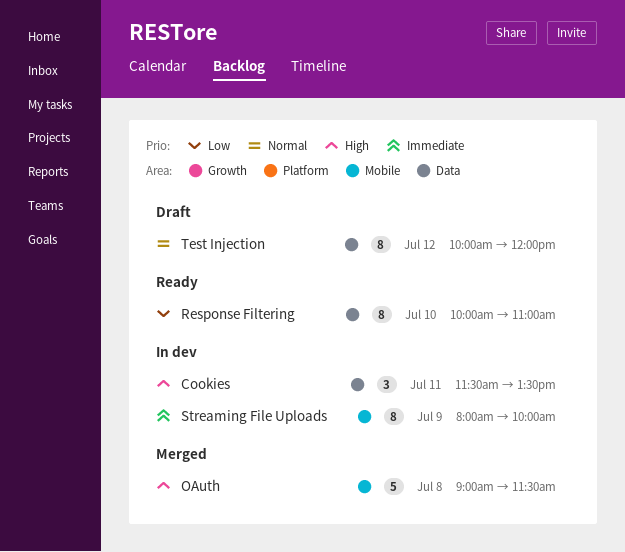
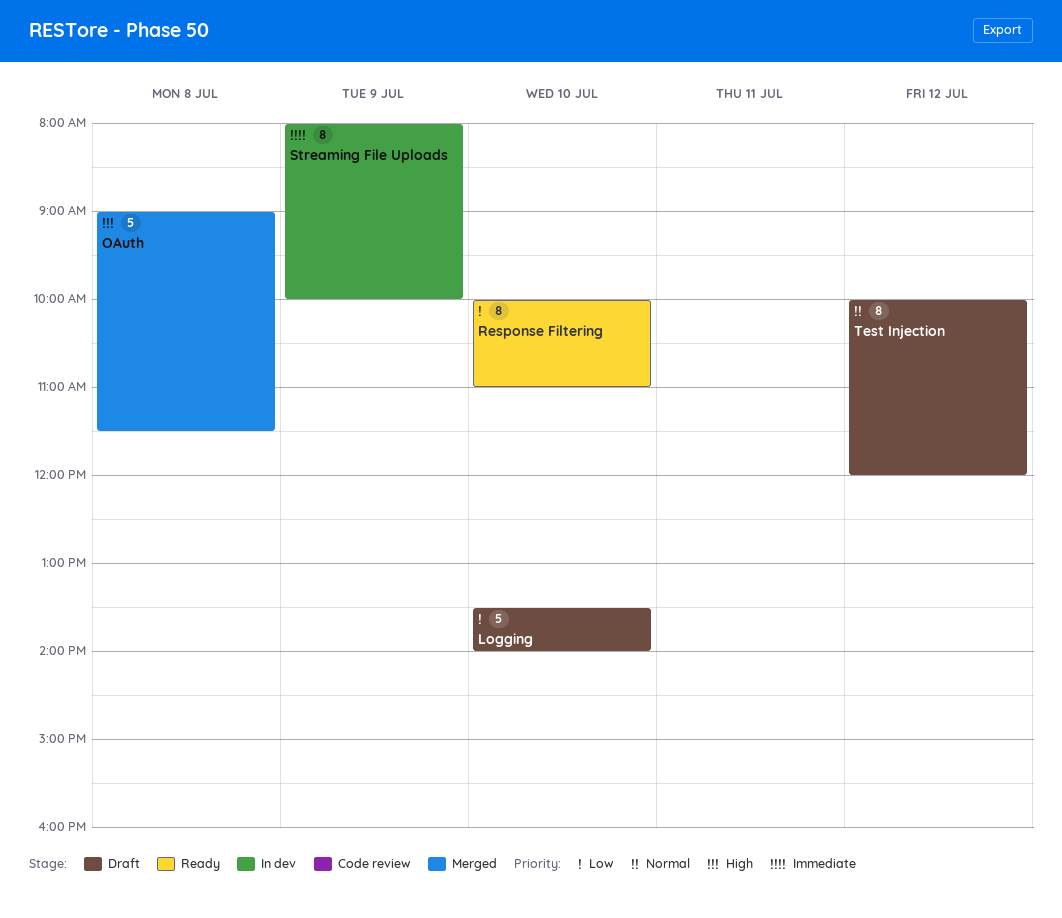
Cookies: present -> none
Logging: none -> present

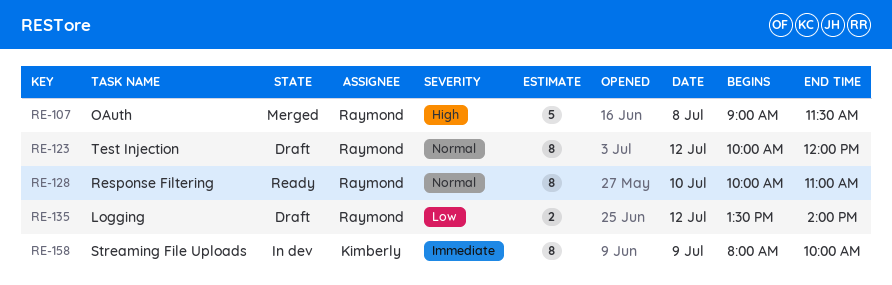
Logging, estimate: 5 -> 2
Logging, day: Jul 10 -> Jul 12
Response Filtering, priority: Low -> Normal

